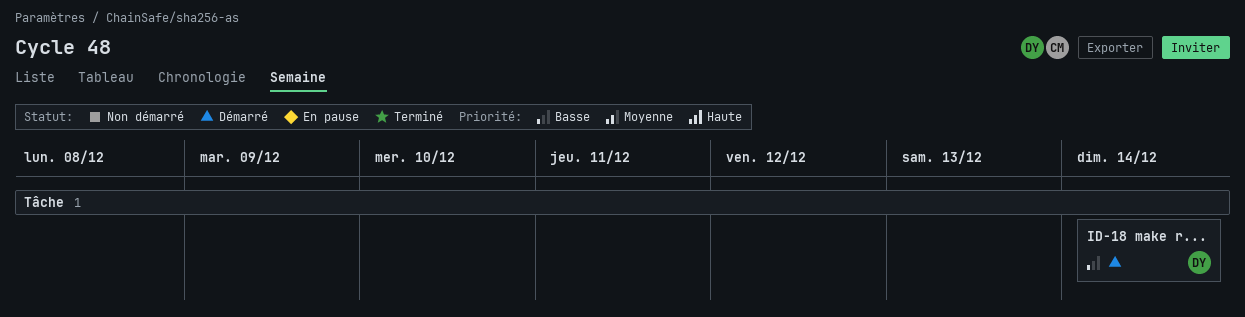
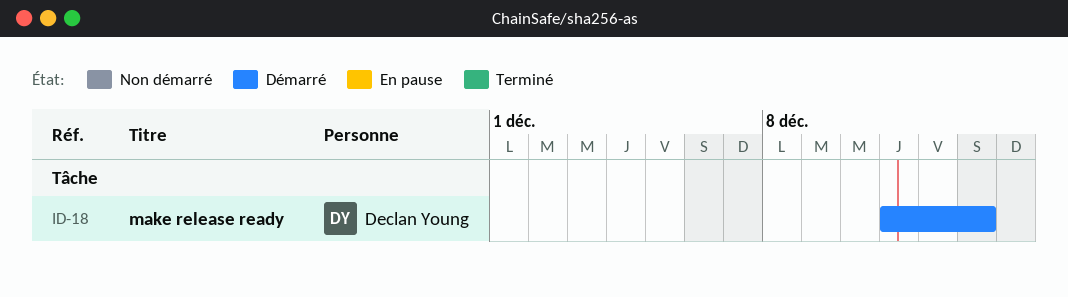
ID-18, due: Dec 14 -> Dec 13

